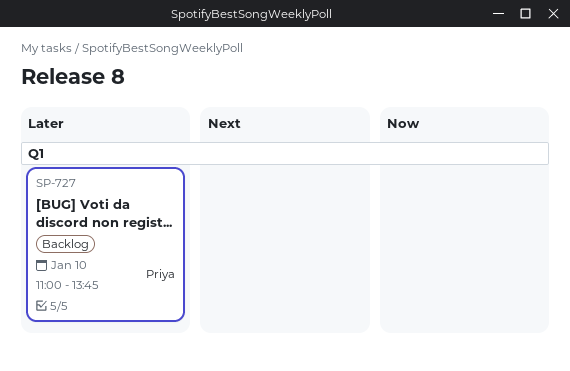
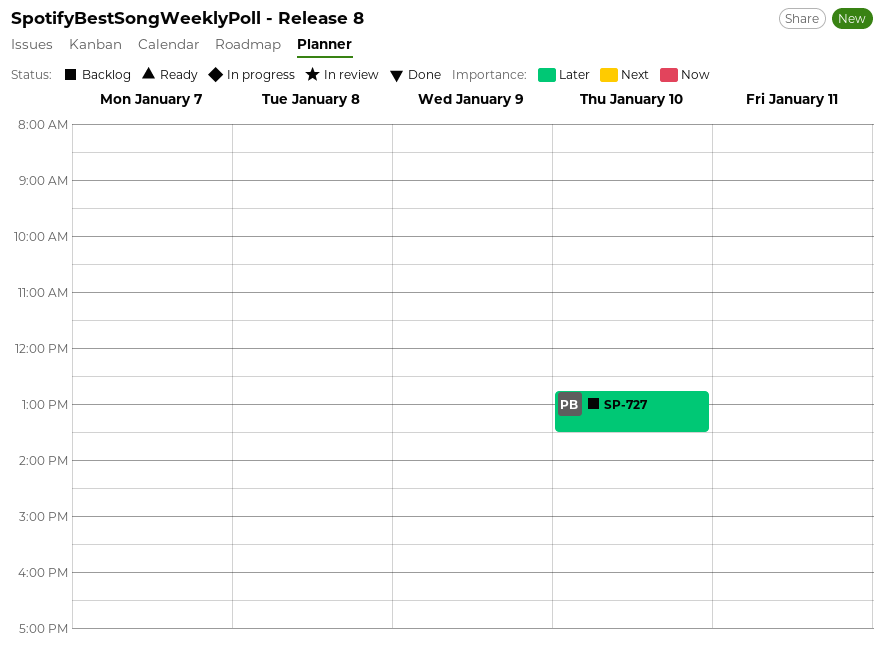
SP-727, begins: 11:00 -> 12:45
SP-727, ends: 13:45 -> 13:30

